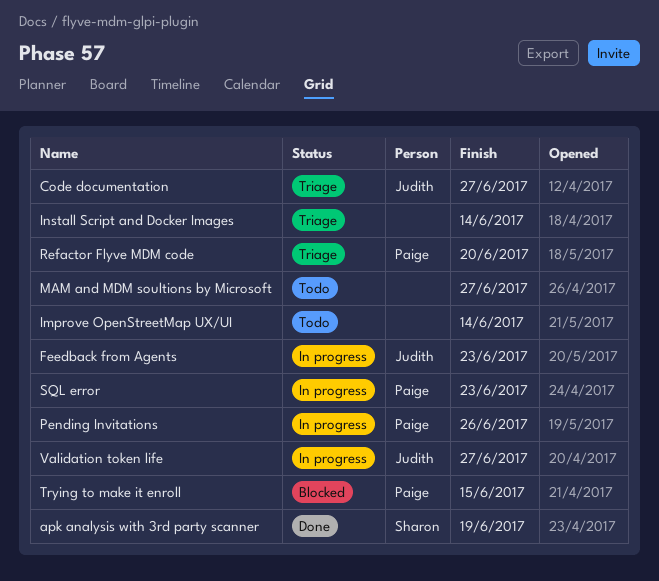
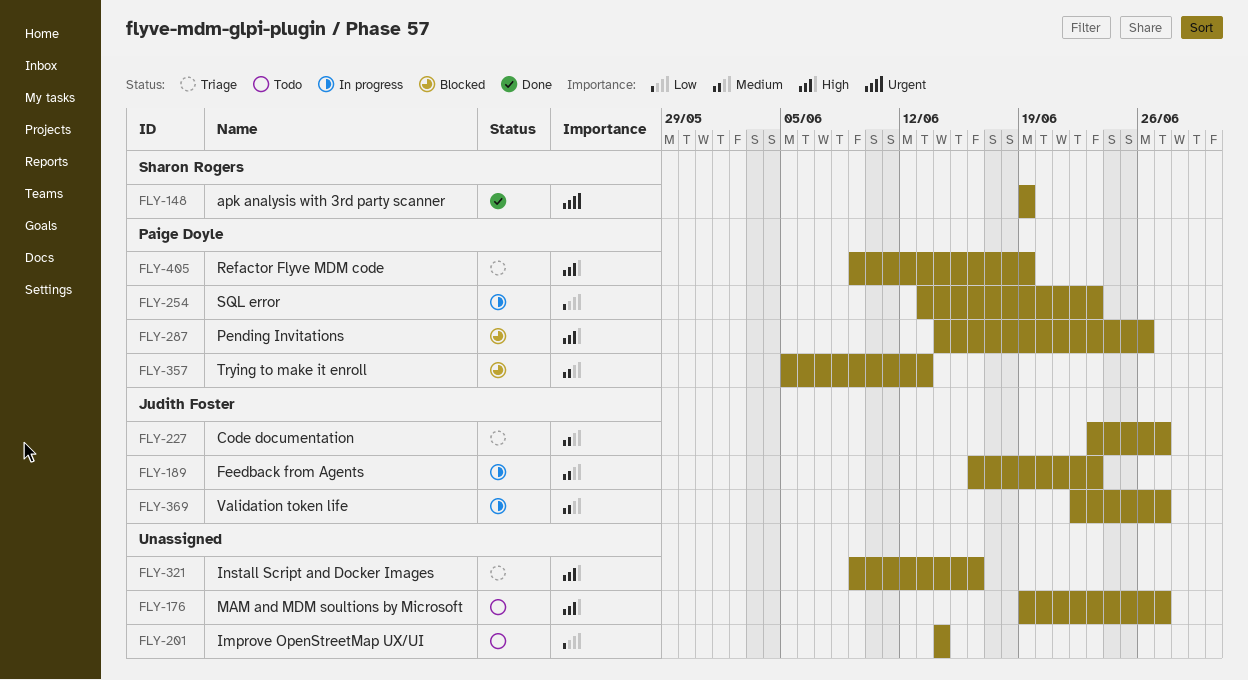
Install Script and Docker Images, due: Jun 14 -> Jun 16
Pending Invitations, status: In progress -> Blocked
Refactor Flyve MDM code, due: Jun 20 -> Jun 19
Trying to make it enroll, due: Jun 15 -> Jun 13

